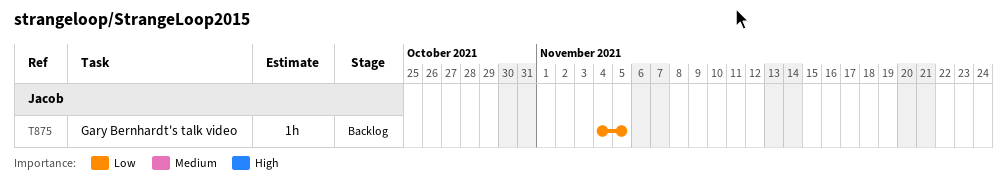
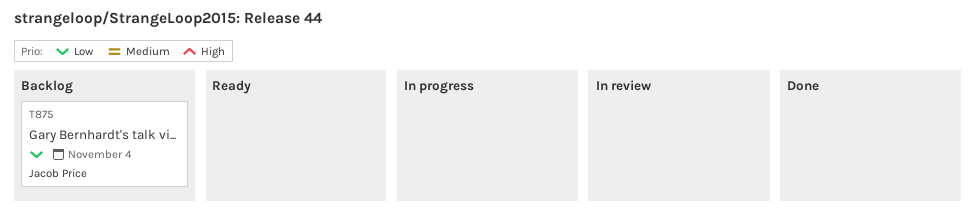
T875, due: Nov 5 -> Nov 4

